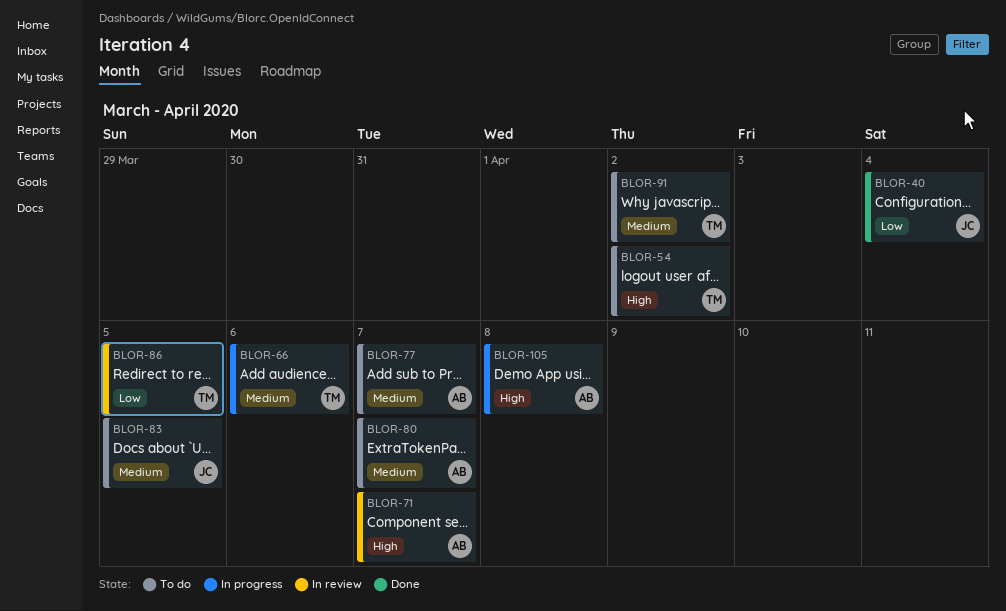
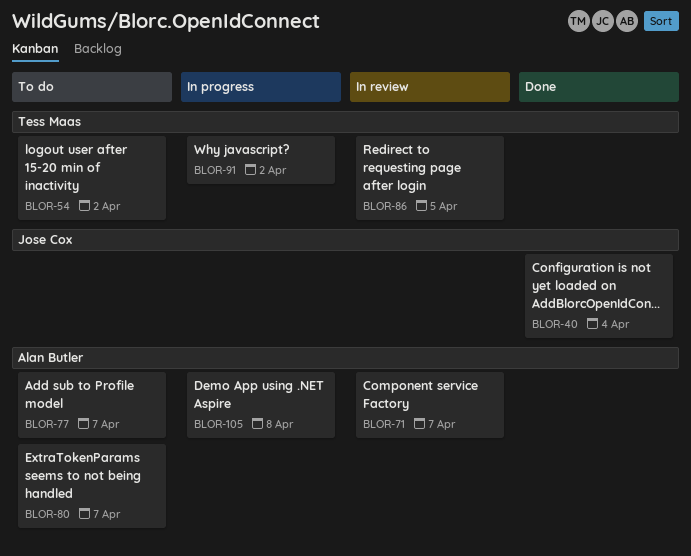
BLOR-66: present -> none
BLOR-83: present -> none
BLOR-91, status: To do -> In progress

